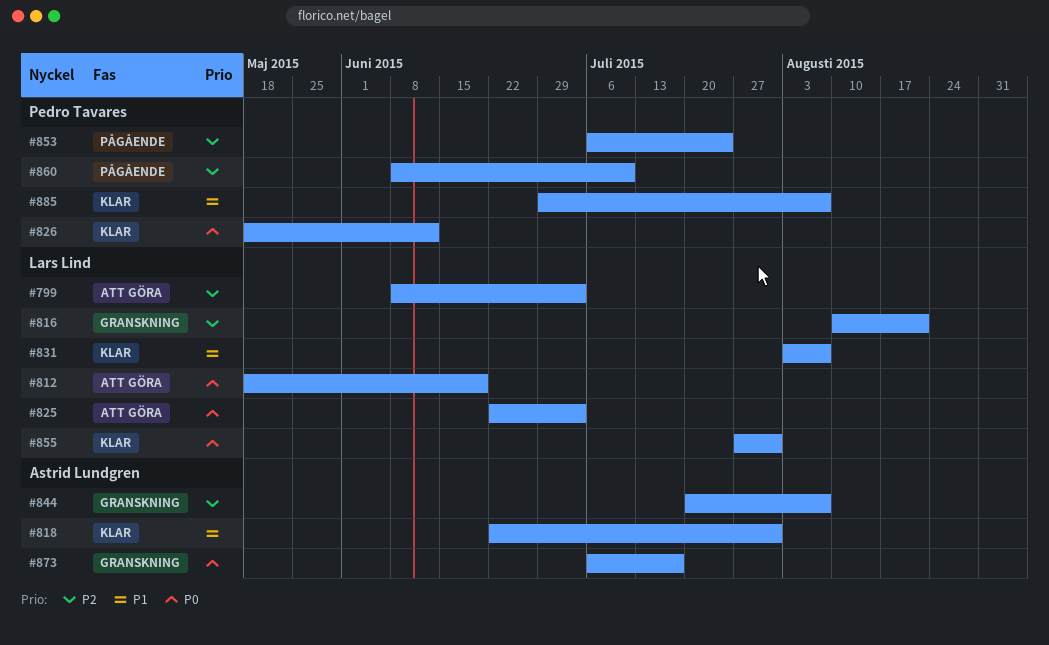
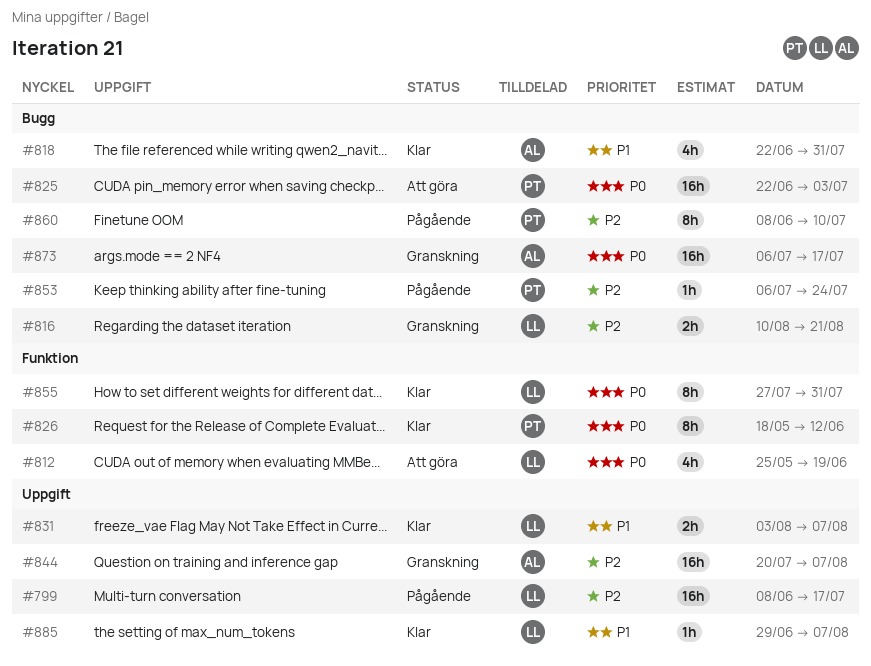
#799, status: Att göra -> Pågående
#799, due: Jul 3 -> Jul 17
#812, start: May 18 -> May 25
#825, owner: Lars Lind -> Pedro Tavares
#885, owner: Pedro Tavares -> Lars Lind

